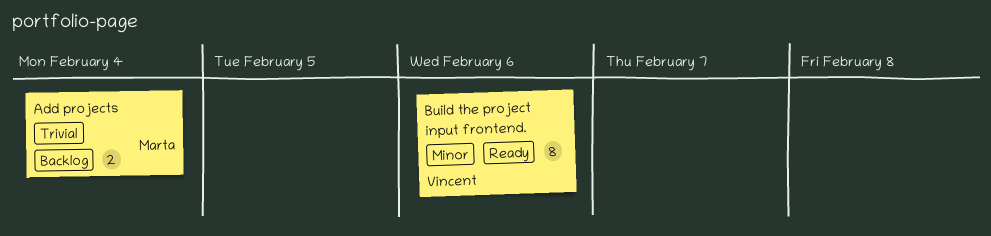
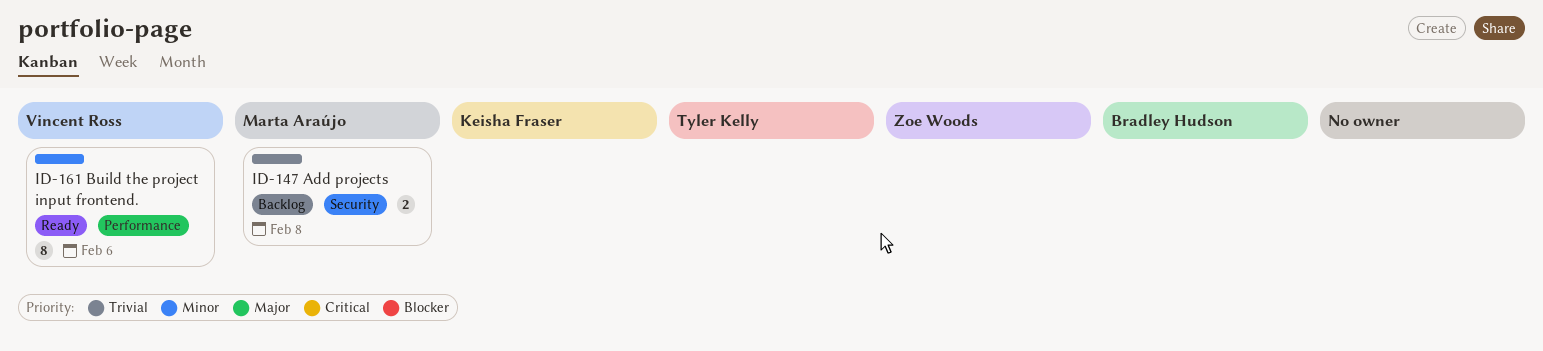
Add projects, due: Feb 4 -> Feb 8

